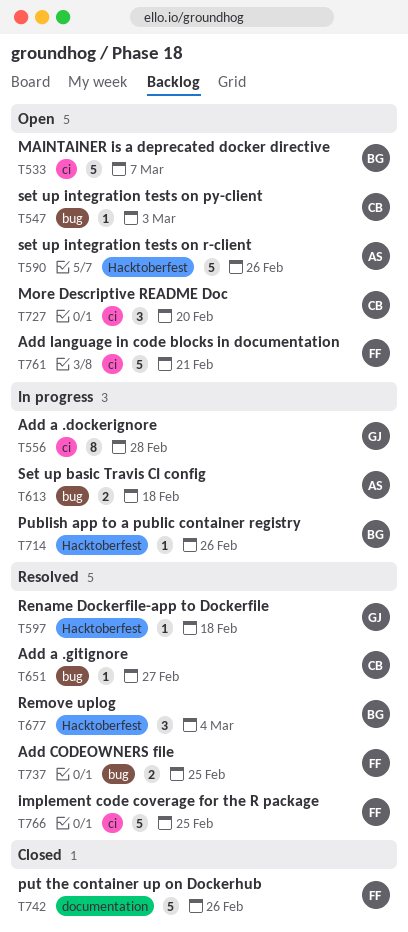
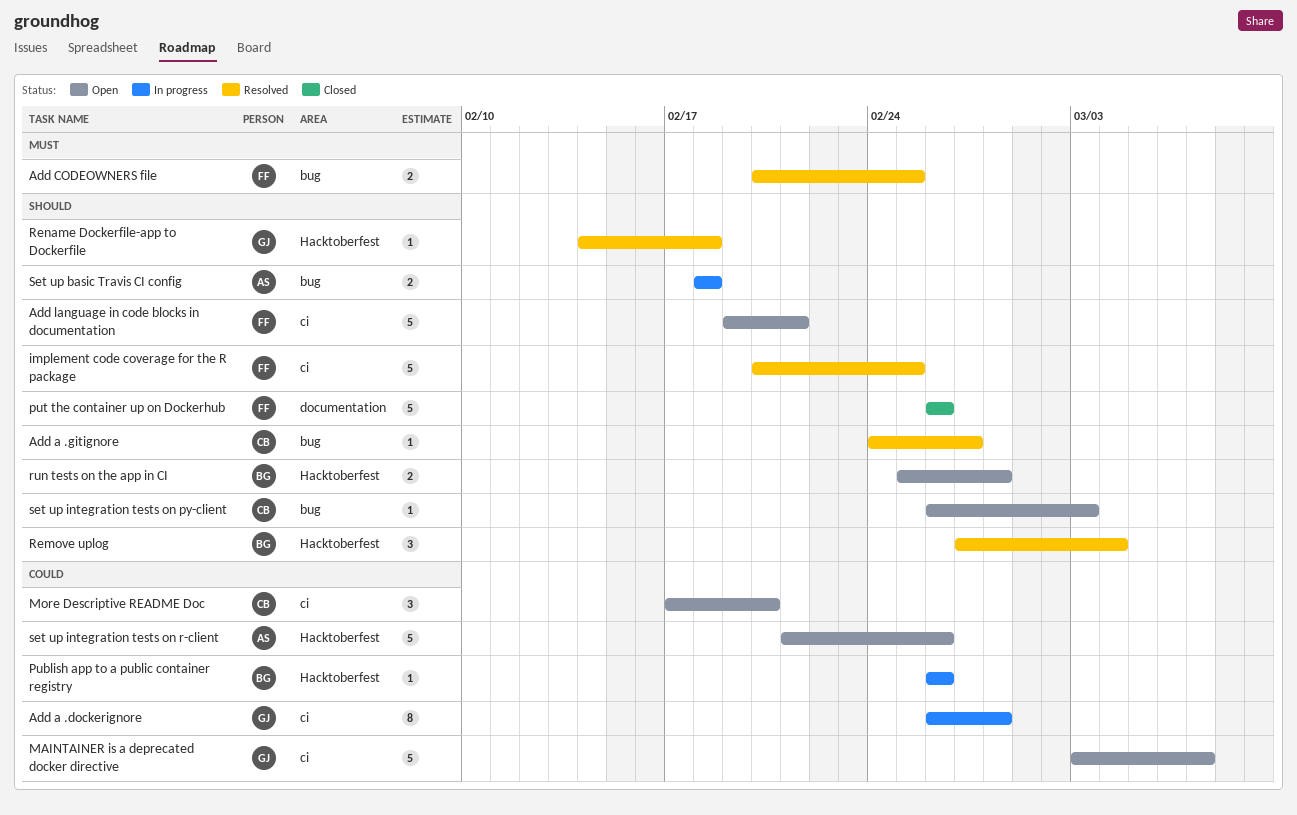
MAINTAINER is a deprecated docker directive, owner: BG -> GJ
run tests on the app in CI: none -> present

